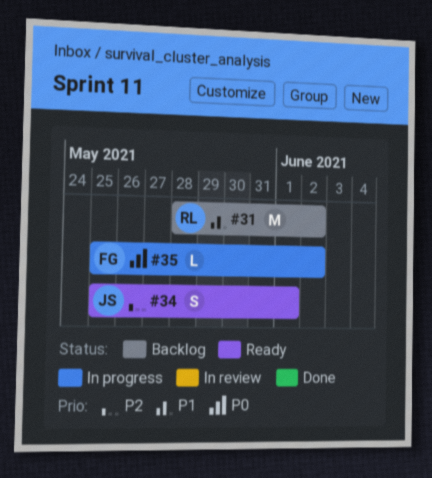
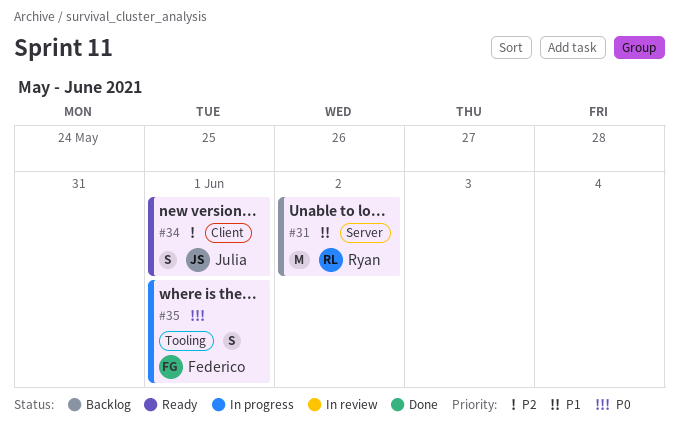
#35, estimate: L -> S
#35, due: Jun 2 -> Jun 1

